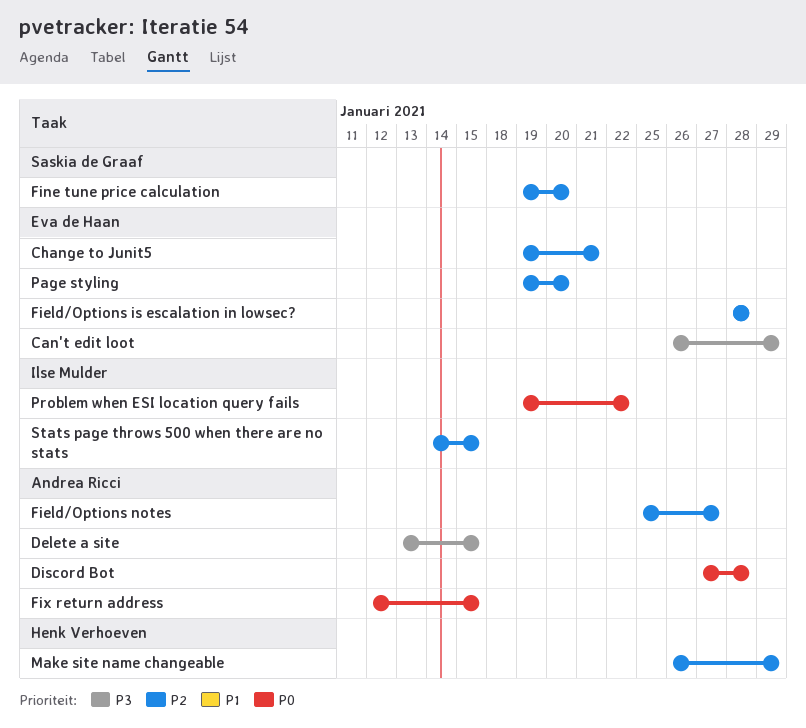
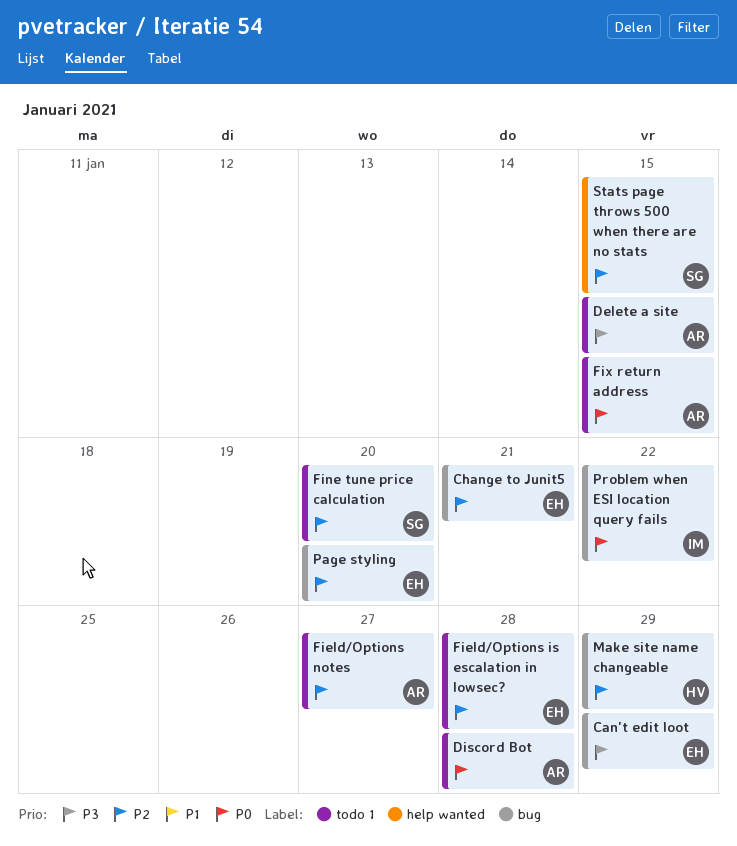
Stats page throws 500 when there are no stats, owner: Ilse Mulder -> Saskia de Graaf

